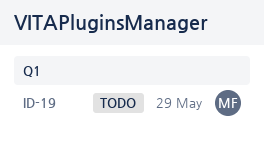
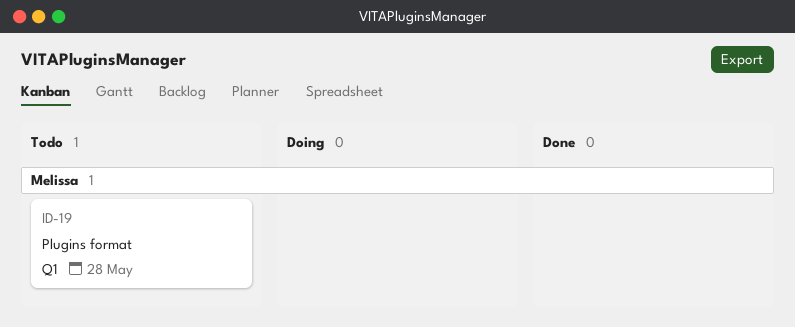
ID-19, due: May 29 -> May 28

